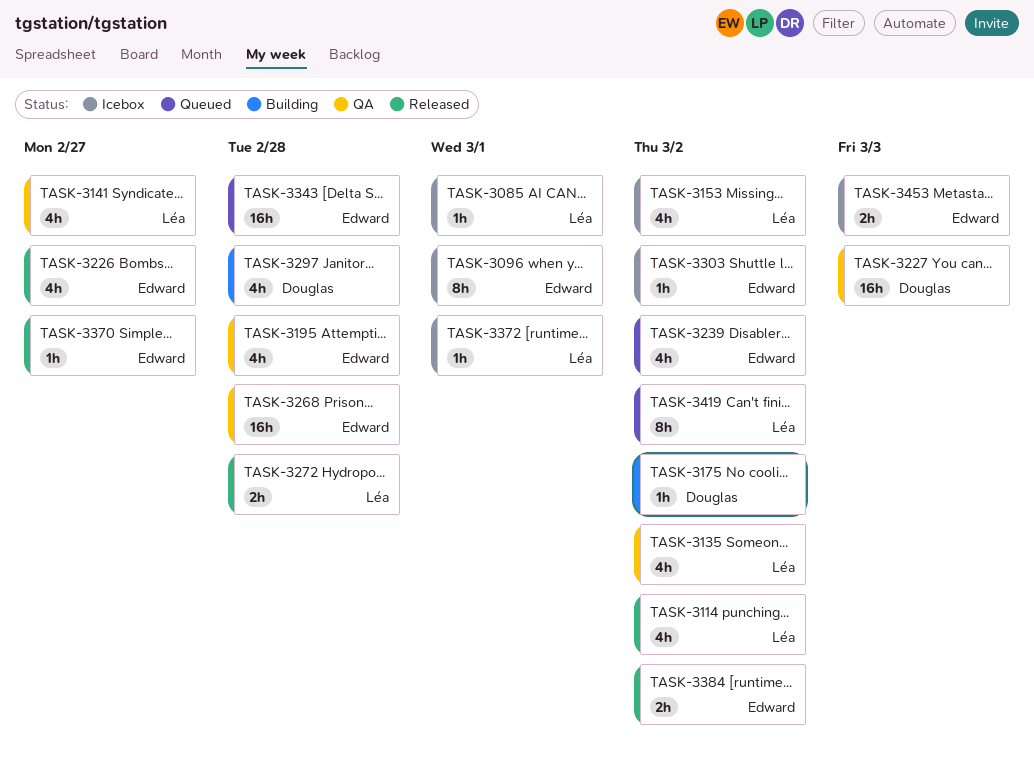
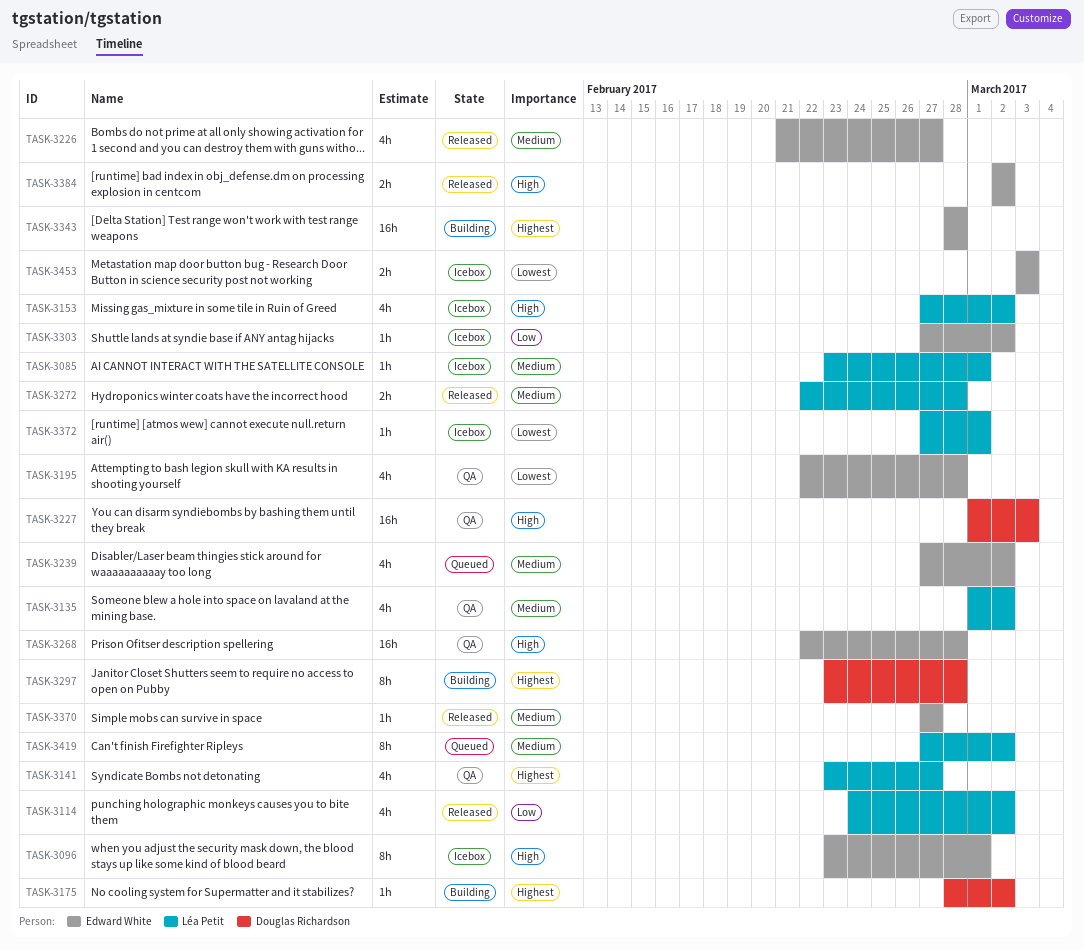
TASK-3297, estimate: 4h -> 8h
TASK-3343, status: Queued -> Building

